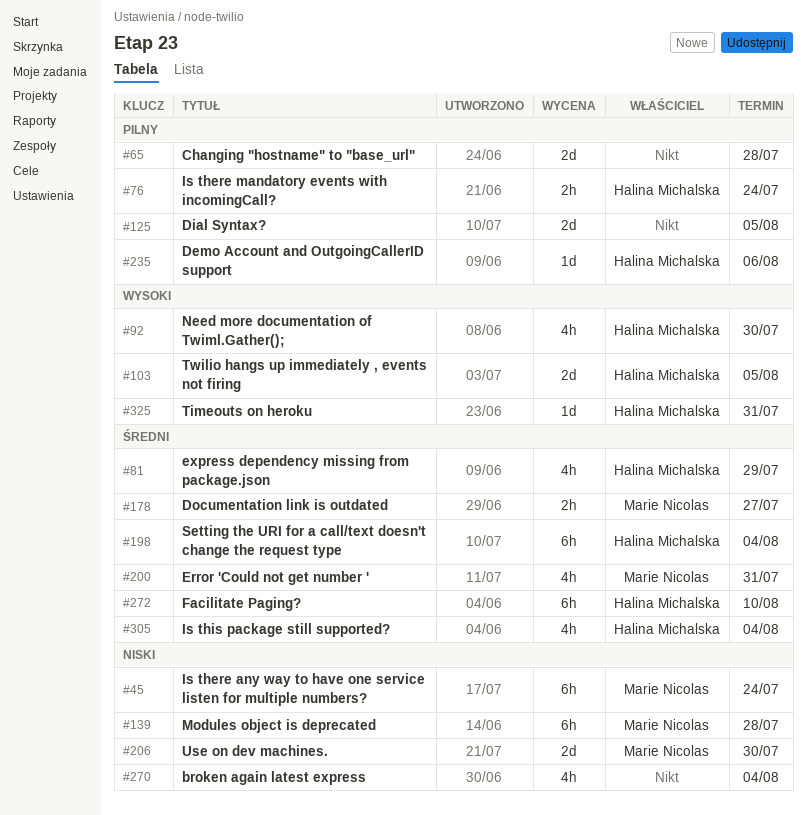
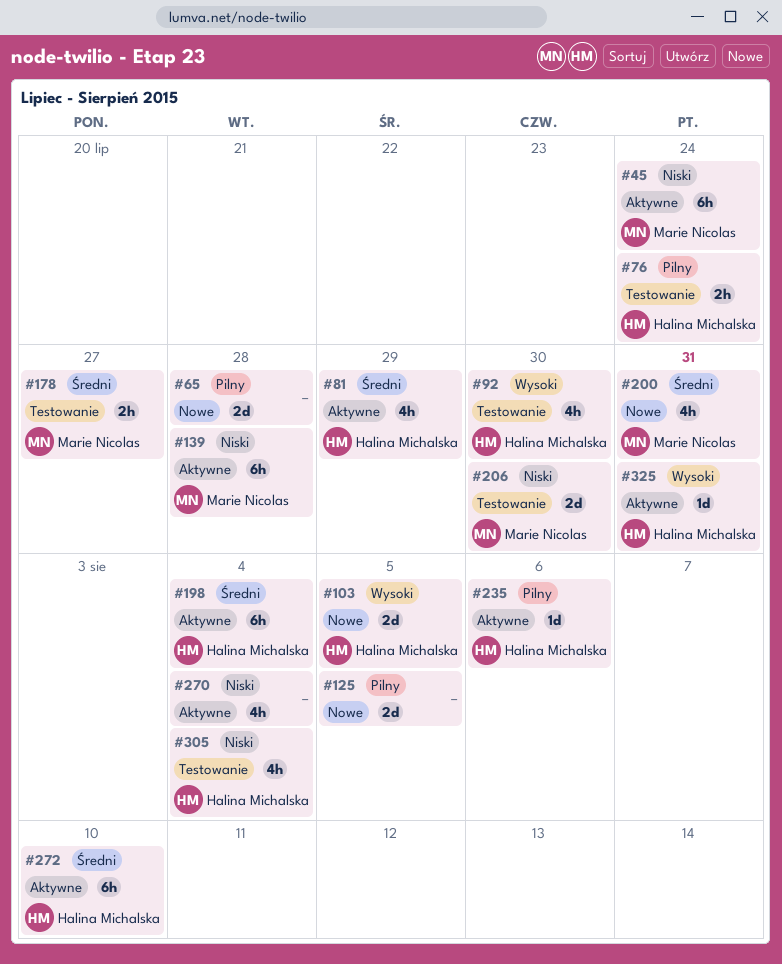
#305, priority: Średni -> Niski

